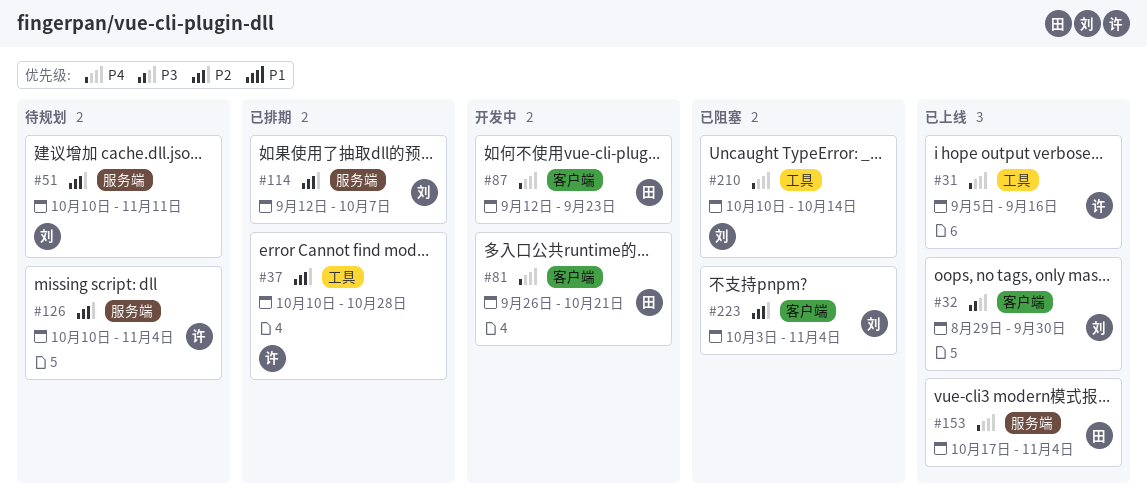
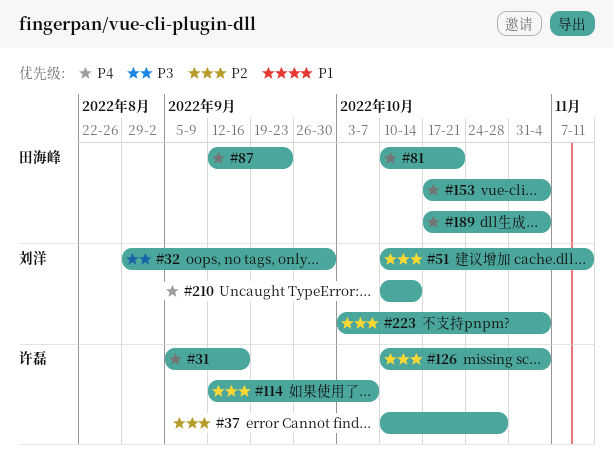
#81, start: Sep 26 -> Oct 10
#114, owner: 刘洋 -> 许磊
#189: none -> present

